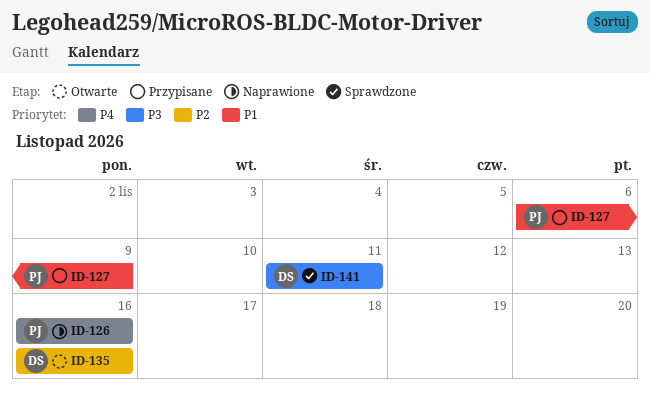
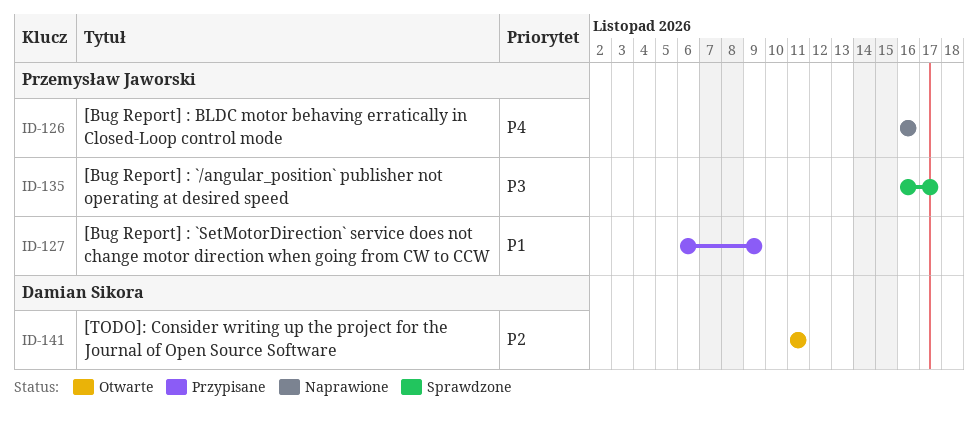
ID-135, status: Otwarte -> Sprawdzone
ID-135, owner: Damian Sikora -> Przemysław Jaworski
ID-135, priority: P2 -> P3
ID-135, due: Nov 16 -> Nov 17
ID-141, status: Sprawdzone -> Otwarte
ID-141, priority: P3 -> P2

